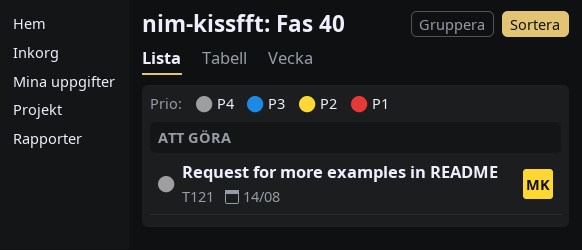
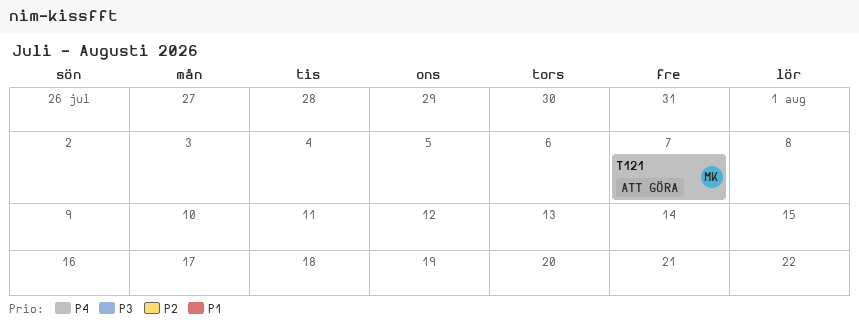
T121, due: Aug 14 -> Aug 7

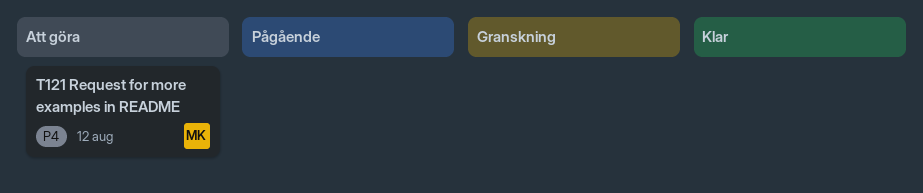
T121, due: Aug 7 -> Aug 12

